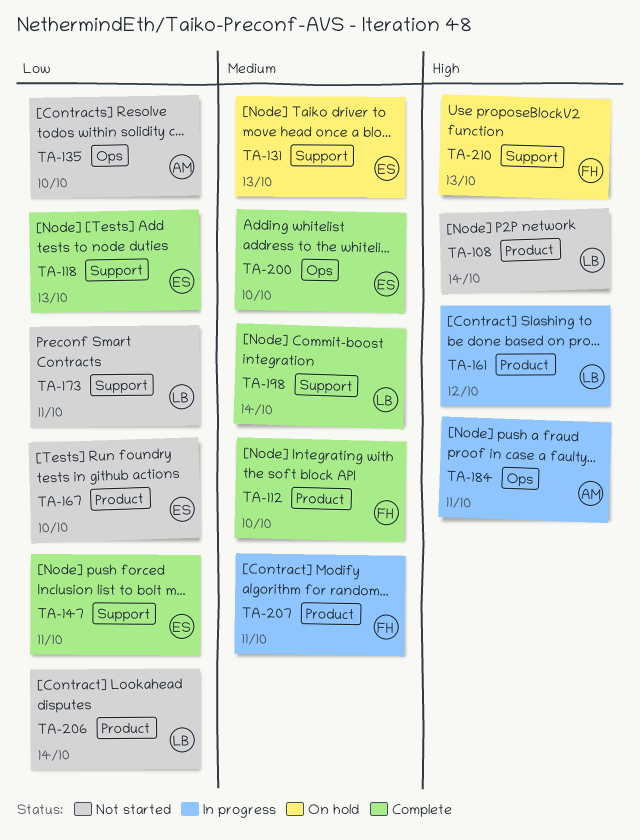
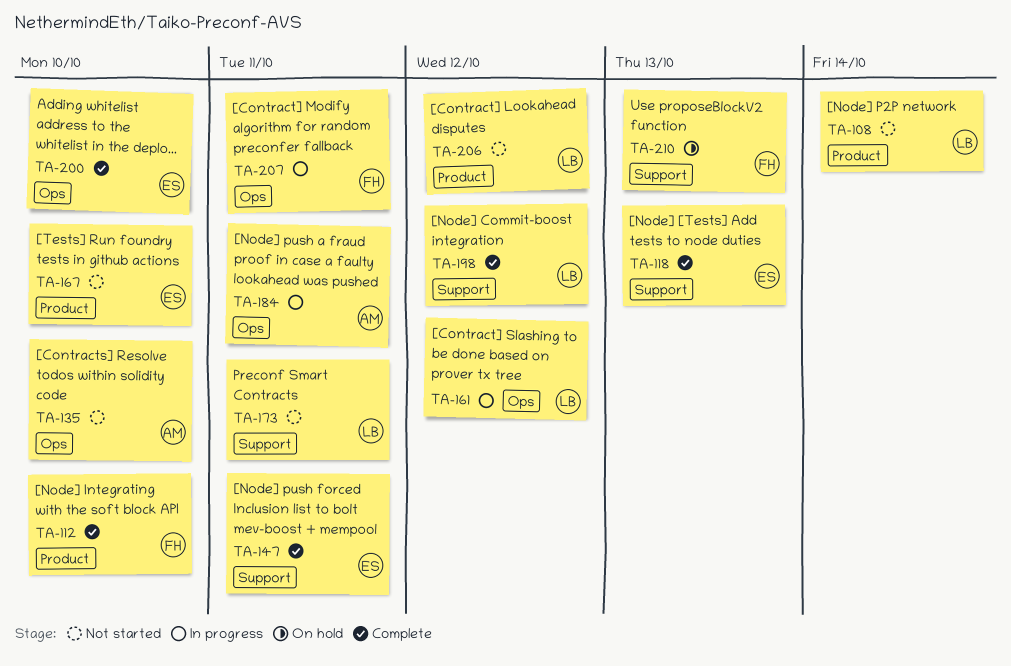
TA-131: present -> none
TA-161, label: Product -> Ops
TA-198, due: Oct 14 -> Oct 12
TA-206, due: Oct 14 -> Oct 12
TA-207, label: Product -> Ops

